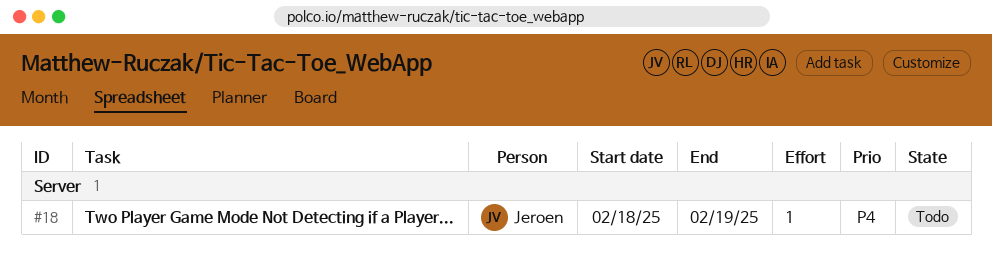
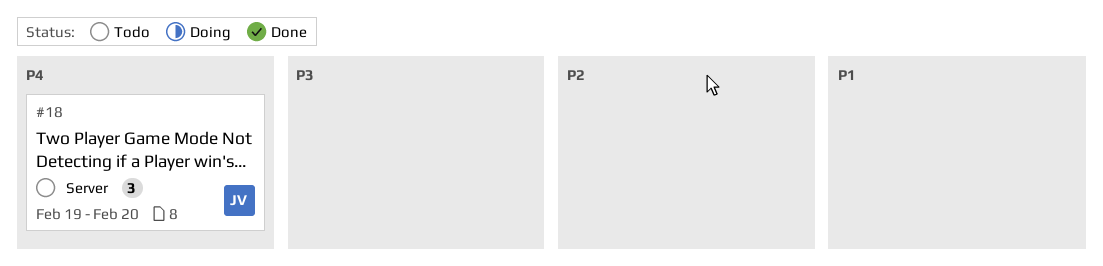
#18, estimate: 1 -> 3
#18, start: Feb 18 -> Feb 19
#18, due: Feb 19 -> Feb 20

